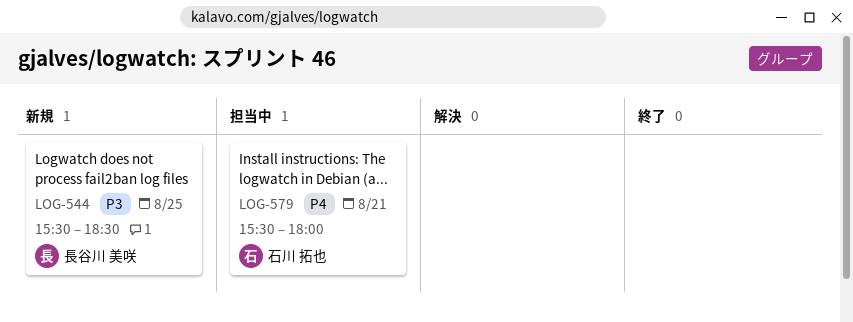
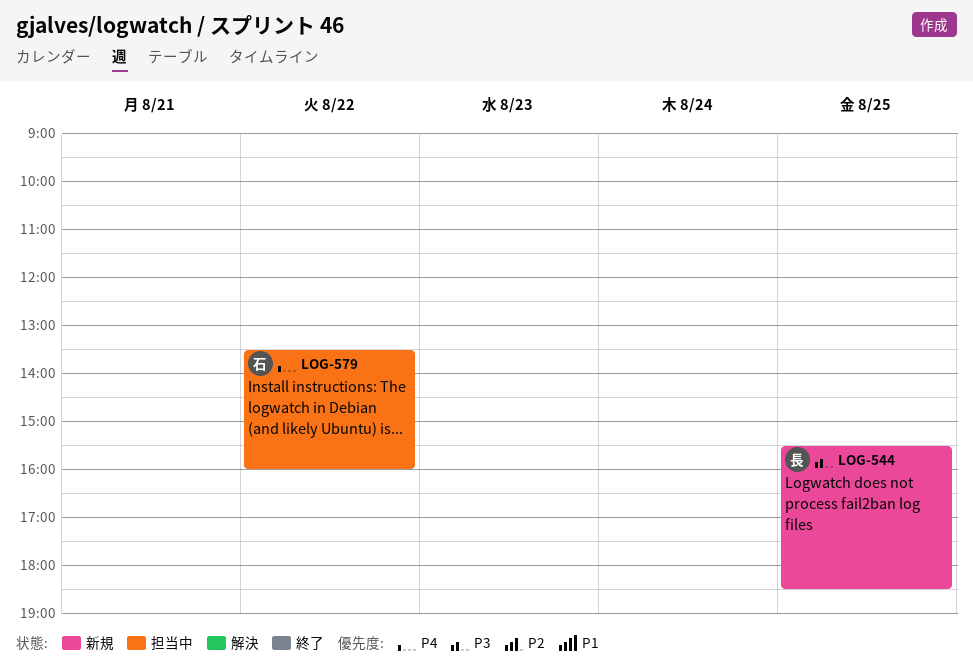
LOG-579, day: Aug 21 -> Aug 22
LOG-579, begins: 15:30 -> 13:30
LOG-579, ends: 18:00 -> 16:00

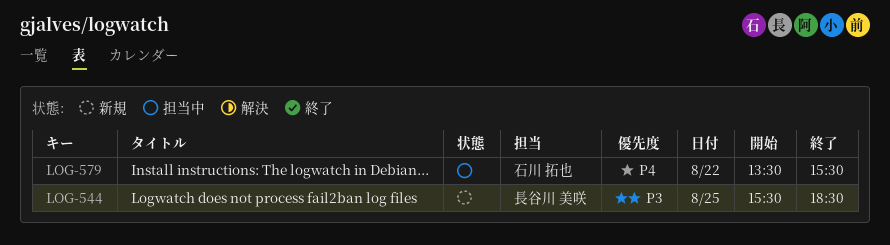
LOG-579, ends: 16:00 -> 15:30

